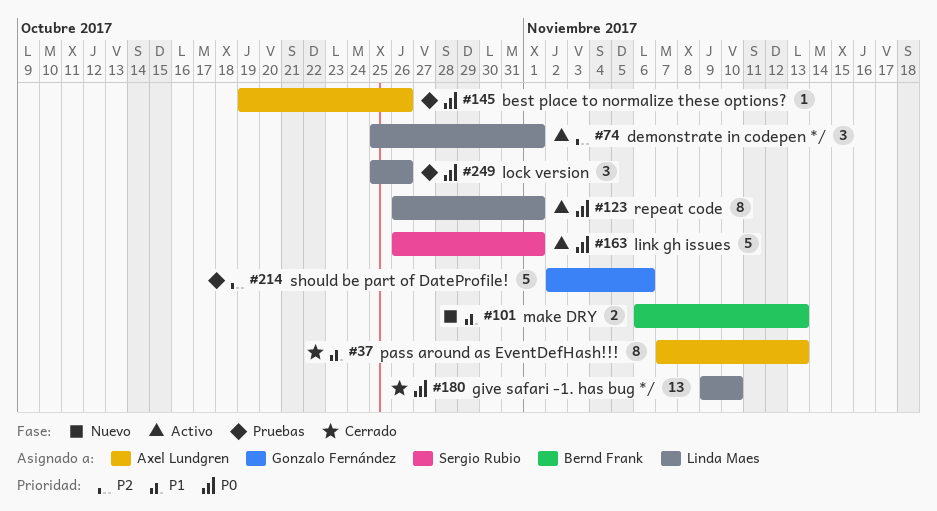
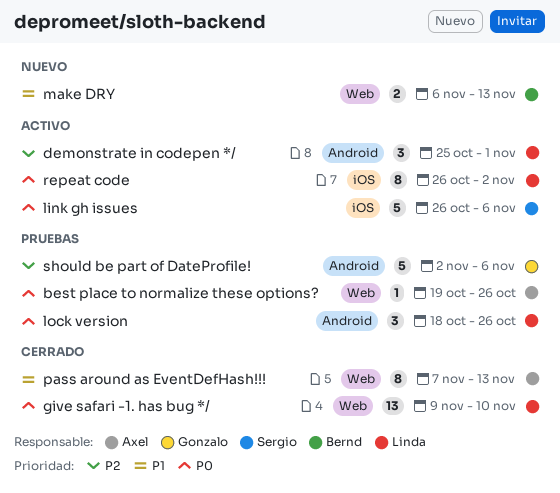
link gh issues, due: Nov 1 -> Nov 6
lock version, start: Oct 25 -> Oct 18
repeat code, due: Nov 1 -> Nov 2

